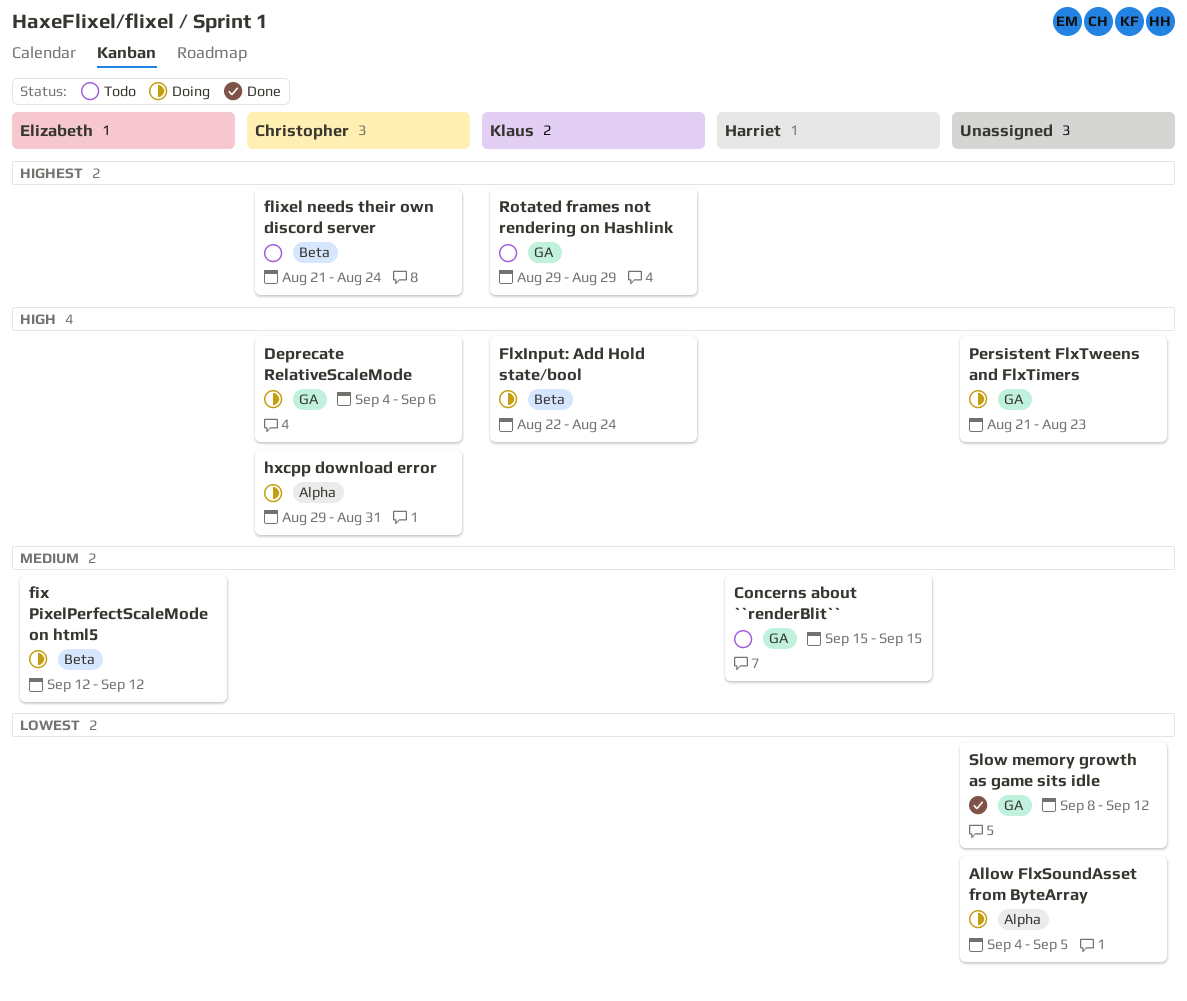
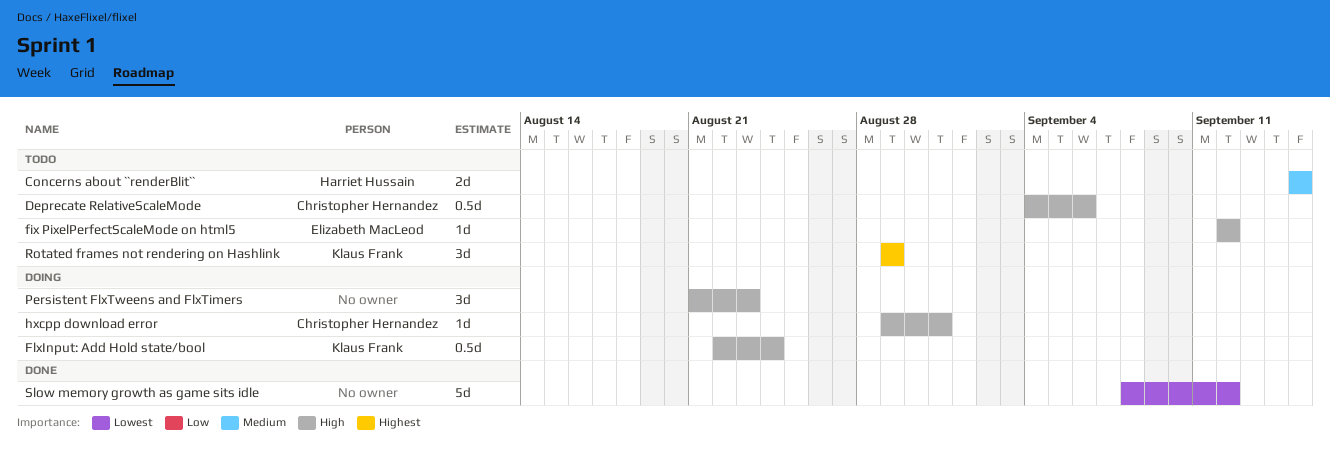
Allow FlxSoundAsset from ByteArray: present -> none
Deprecate RelativeScaleMode, status: Doing -> Todo
fix PixelPerfectScaleMode on html5, status: Doing -> Todo
fix PixelPerfectScaleMode on html5, priority: Medium -> High
flixel needs their own discord server: present -> none

